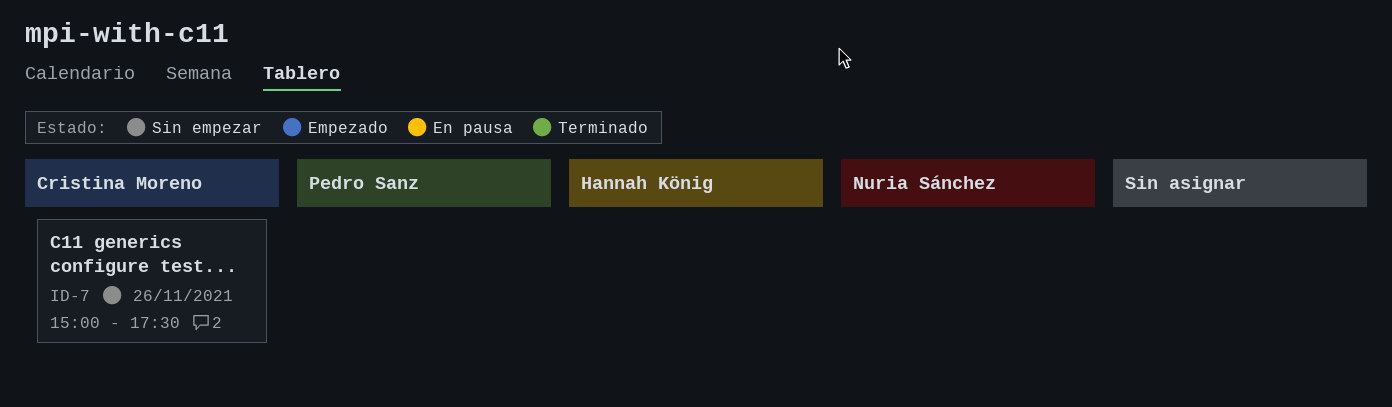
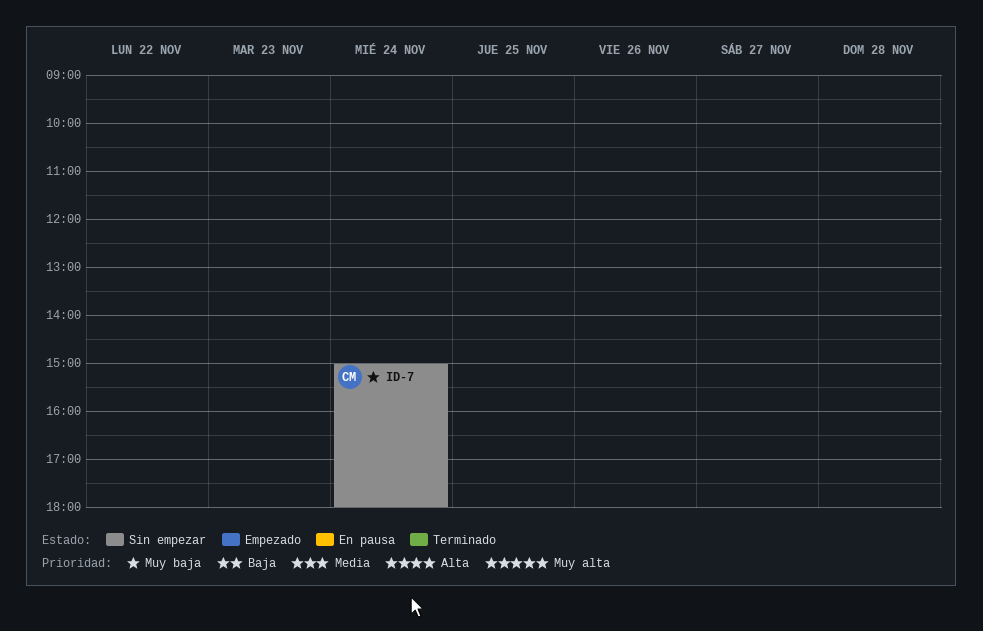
ID-7, day: Nov 26 -> Nov 24
ID-7, ends: 17:30 -> 18:00

